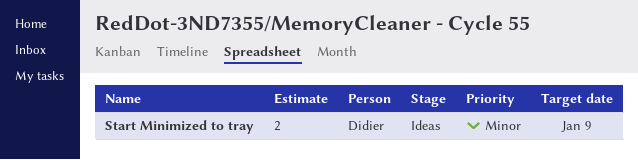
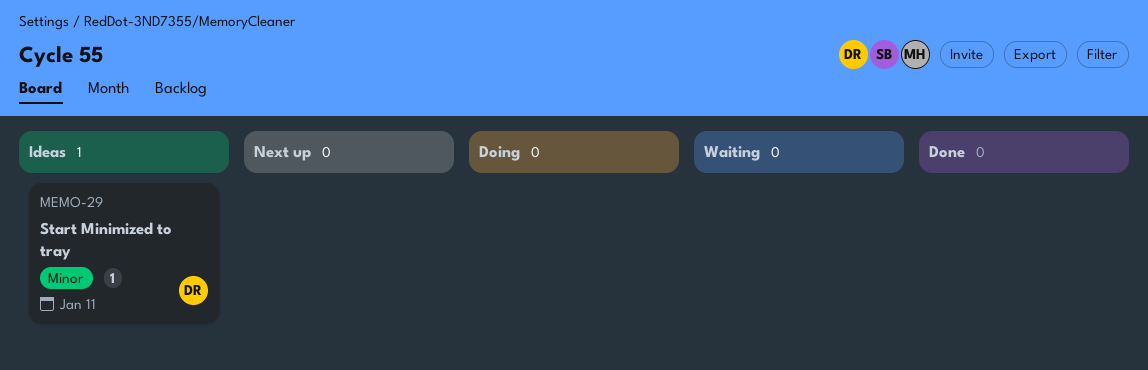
Start Minimized to tray, estimate: 2 -> 1
Start Minimized to tray, due: Jan 9 -> Jan 11

